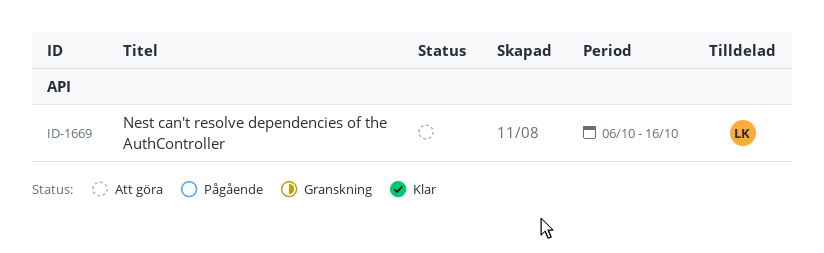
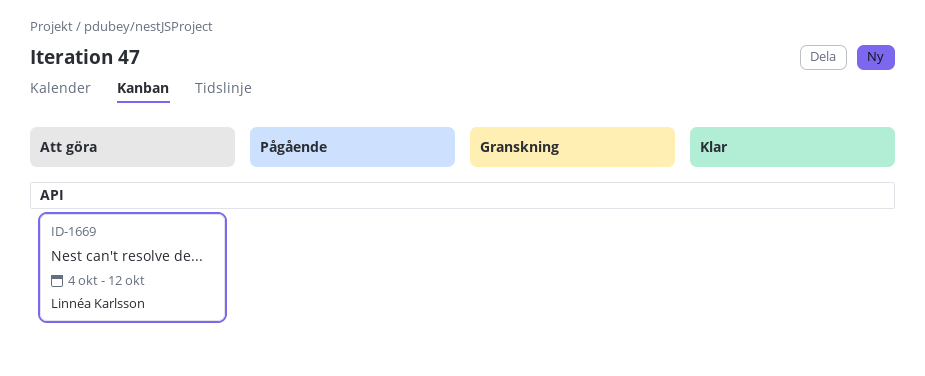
ID-1669, start: Oct 6 -> Oct 4
ID-1669, due: Oct 16 -> Oct 12

